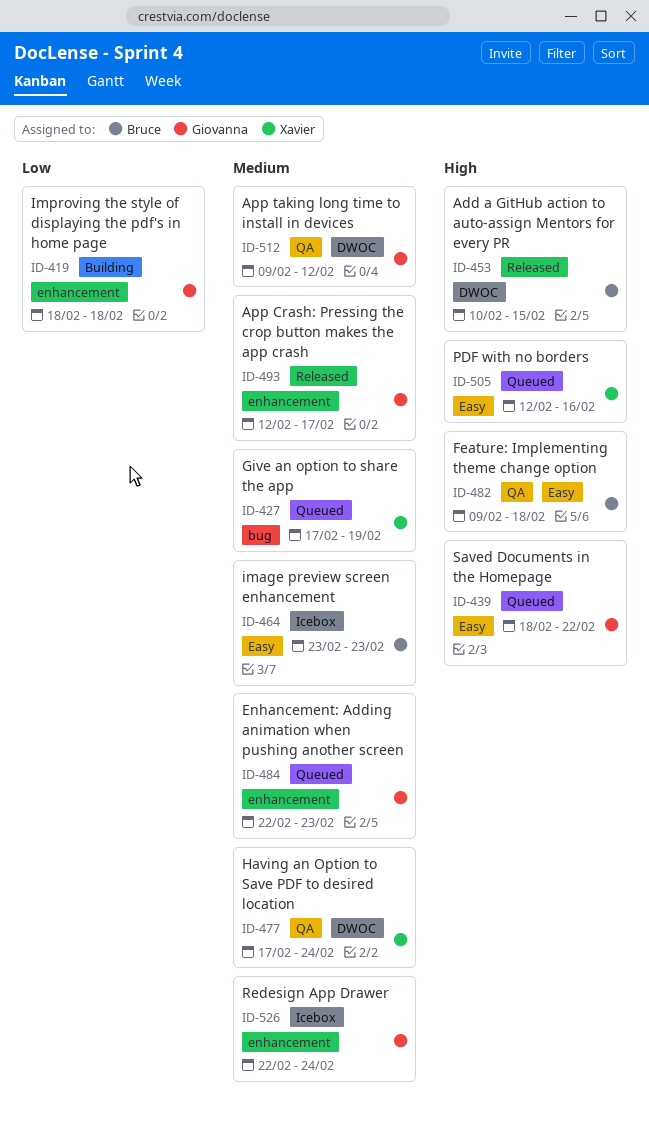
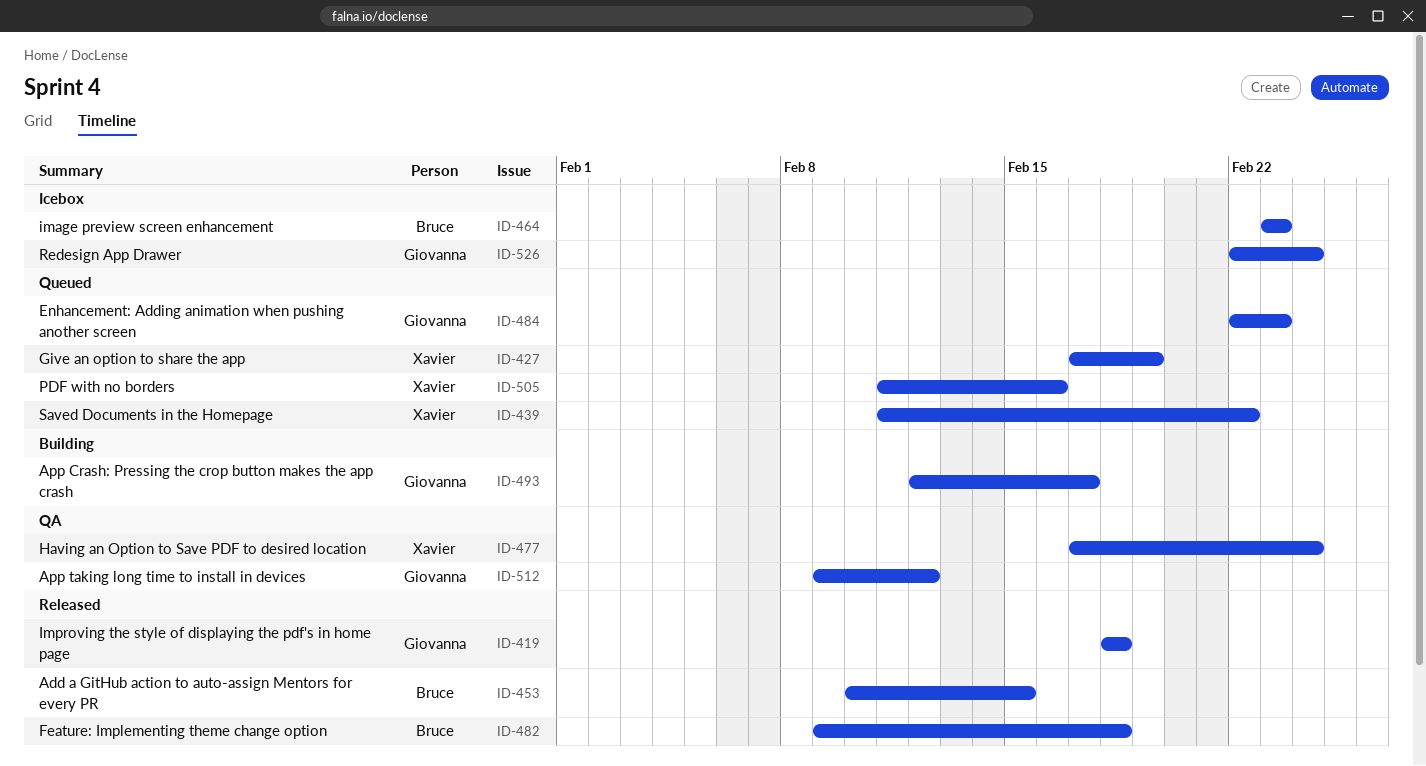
ID-419, status: Building -> Released
ID-439, owner: Giovanna -> Xavier
ID-439, start: Feb 18 -> Feb 11
ID-482, status: QA -> Released
ID-493, status: Released -> Building
ID-505, start: Feb 12 -> Feb 11

